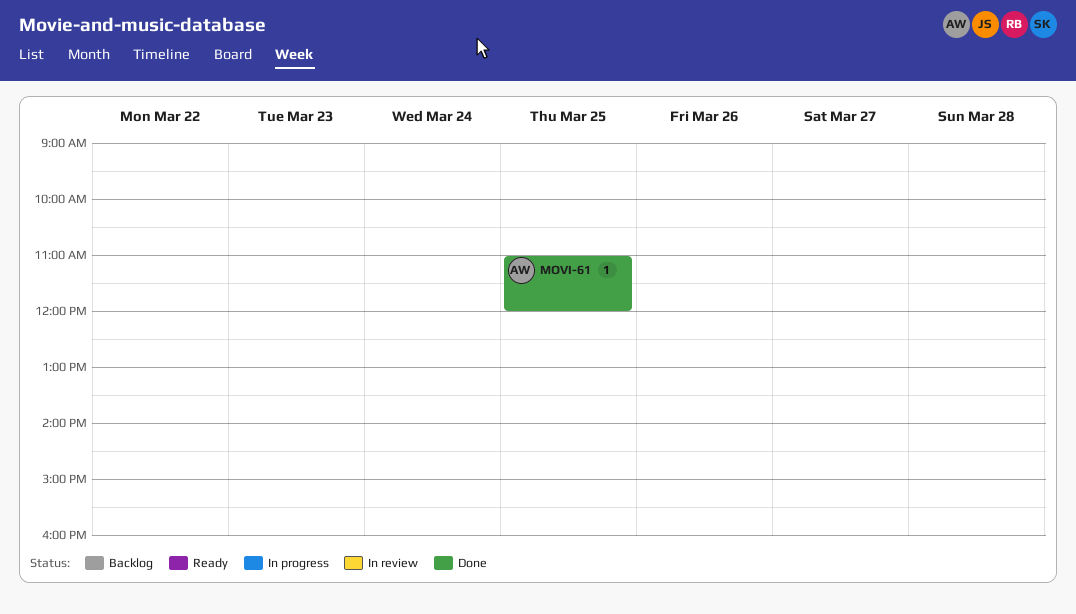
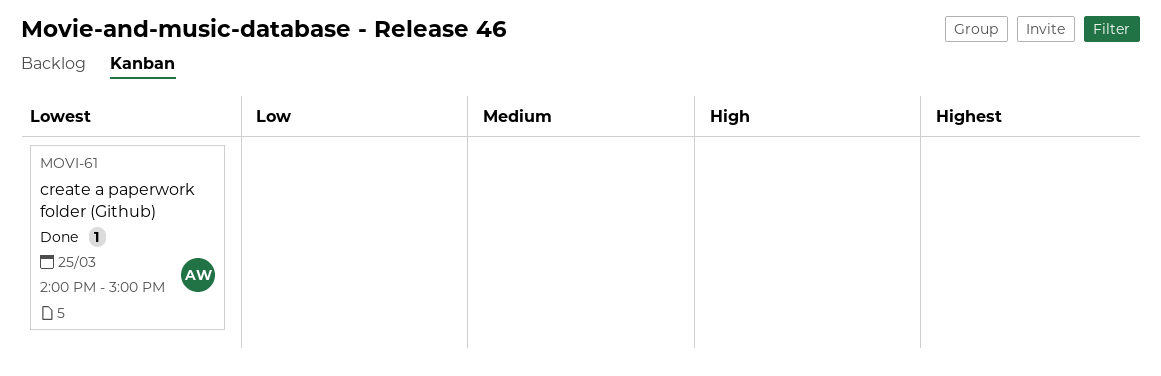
MOVI-61, begins: 11:00 -> 14:00
MOVI-61, ends: 12:00 -> 15:00

